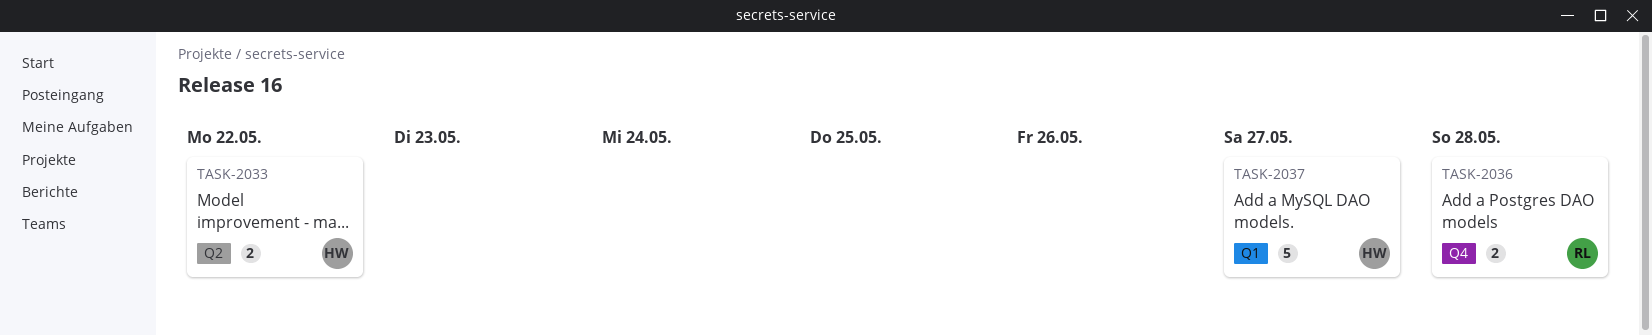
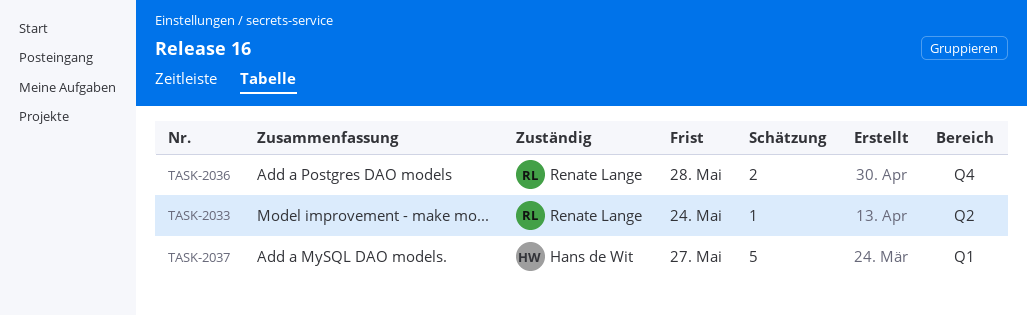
TASK-2033, owner: Hans de Wit -> Renate Lange
TASK-2033, estimate: 2 -> 1
TASK-2033, due: May 22 -> May 24

